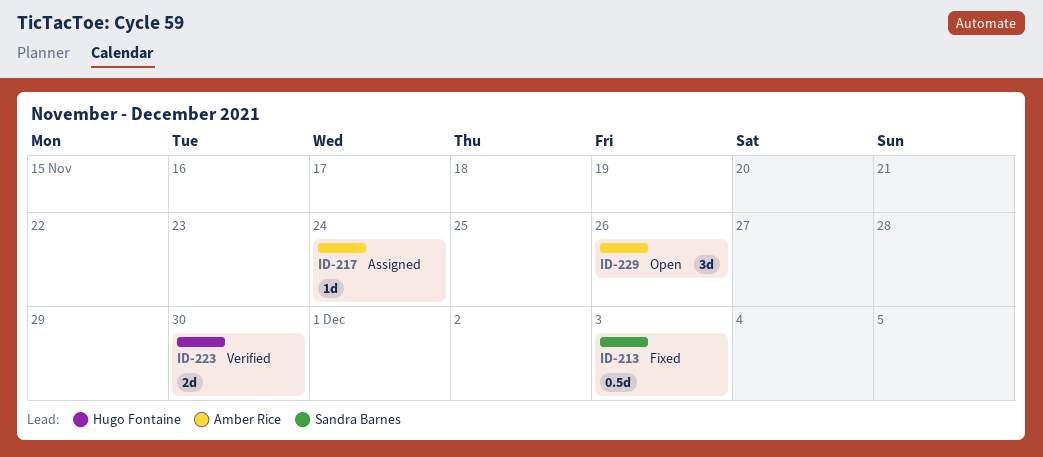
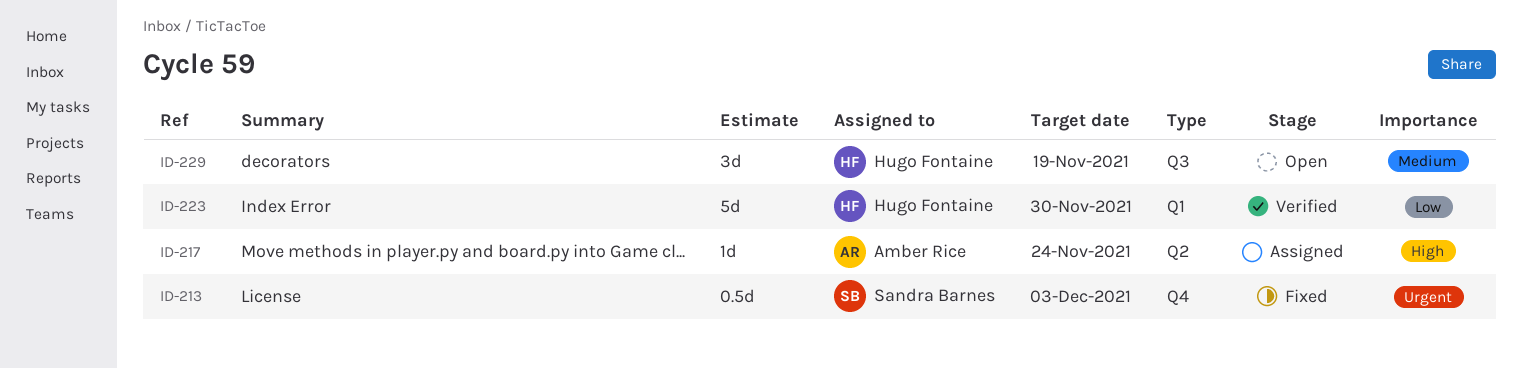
ID-223, estimate: 2d -> 5d
ID-229, owner: Amber Rice -> Hugo Fontaine
ID-229, due: Nov 26 -> Nov 19

